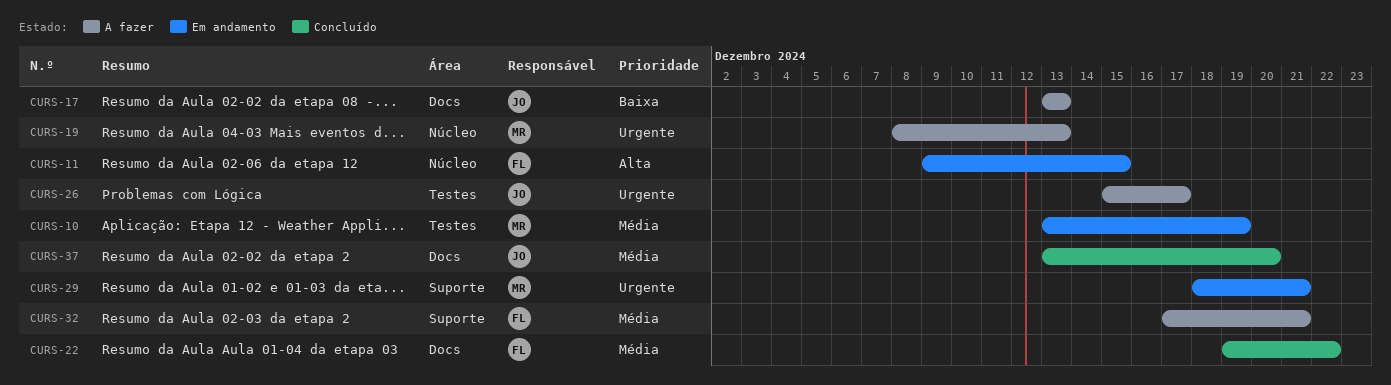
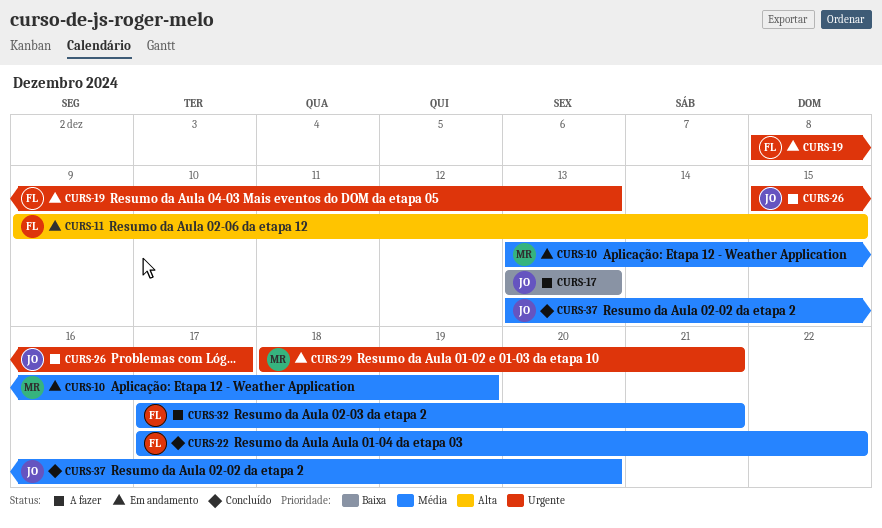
CURS-19, status: A fazer -> Em andamento
CURS-19, owner: MR -> FL
CURS-22, start: Dec 19 -> Dec 17

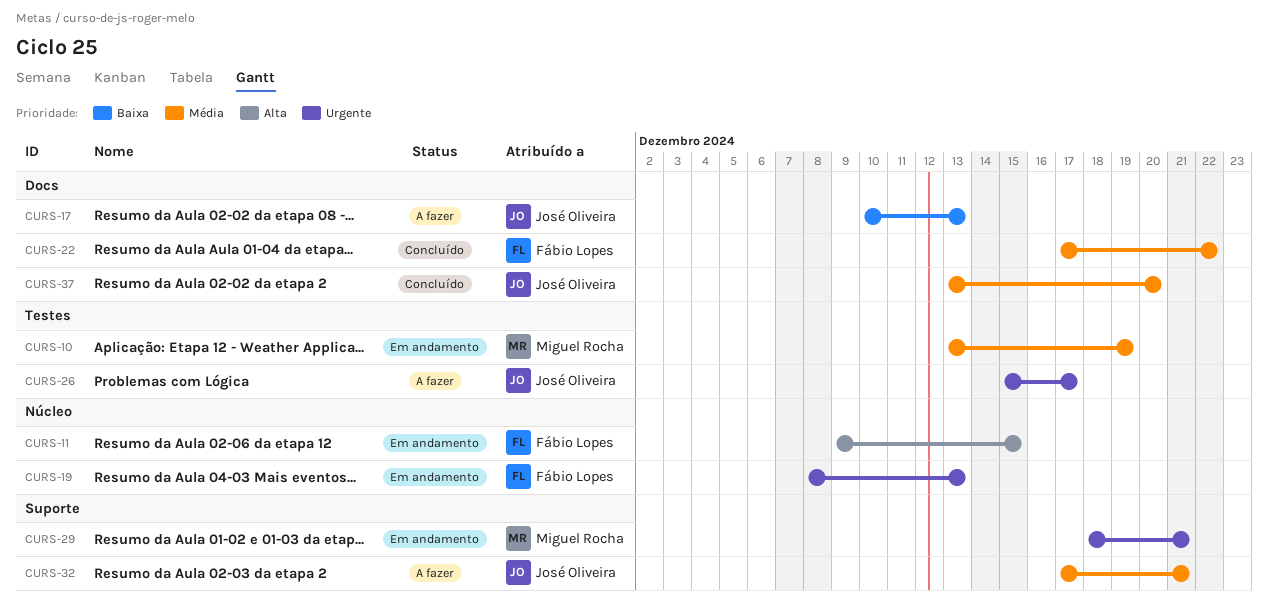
CURS-17, start: Dec 13 -> Dec 10
CURS-32, owner: Fábio Lopes -> José Oliveira

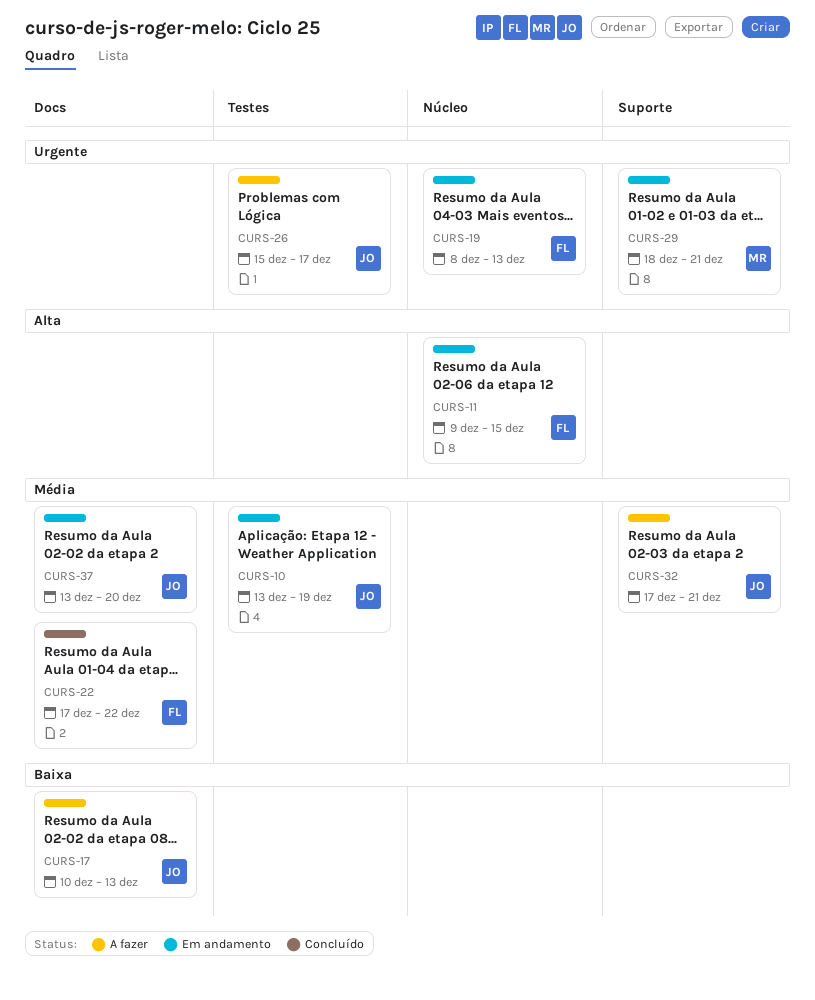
CURS-10, owner: Miguel Rocha -> José Oliveira
CURS-37, status: Concluído -> Em andamento

